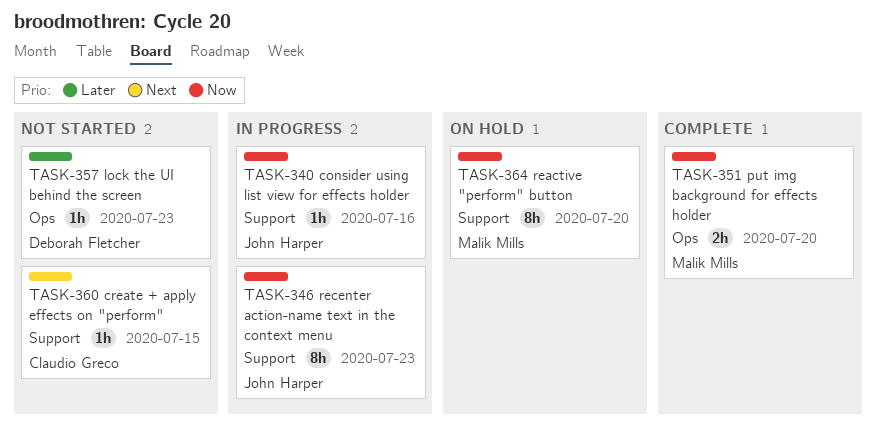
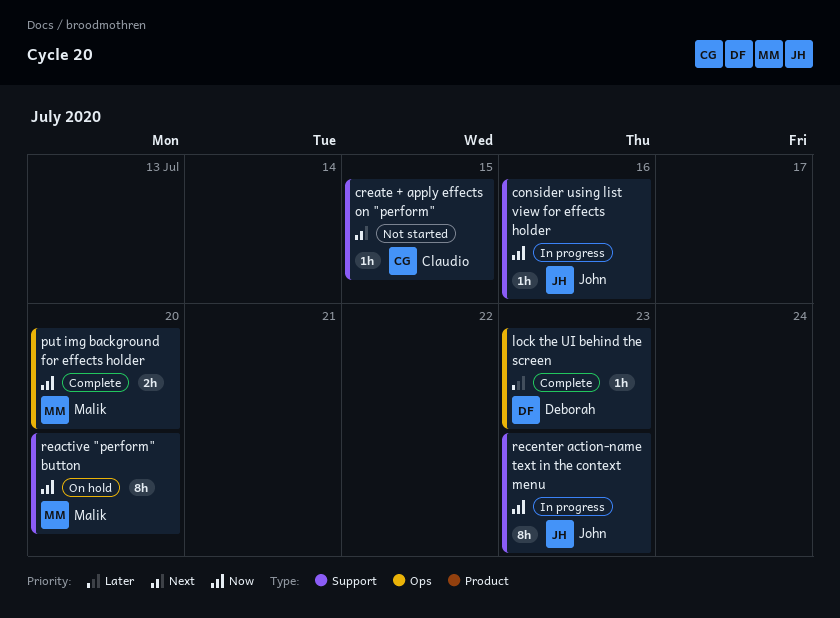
lock the UI behind the screen, status: Not started -> Complete

